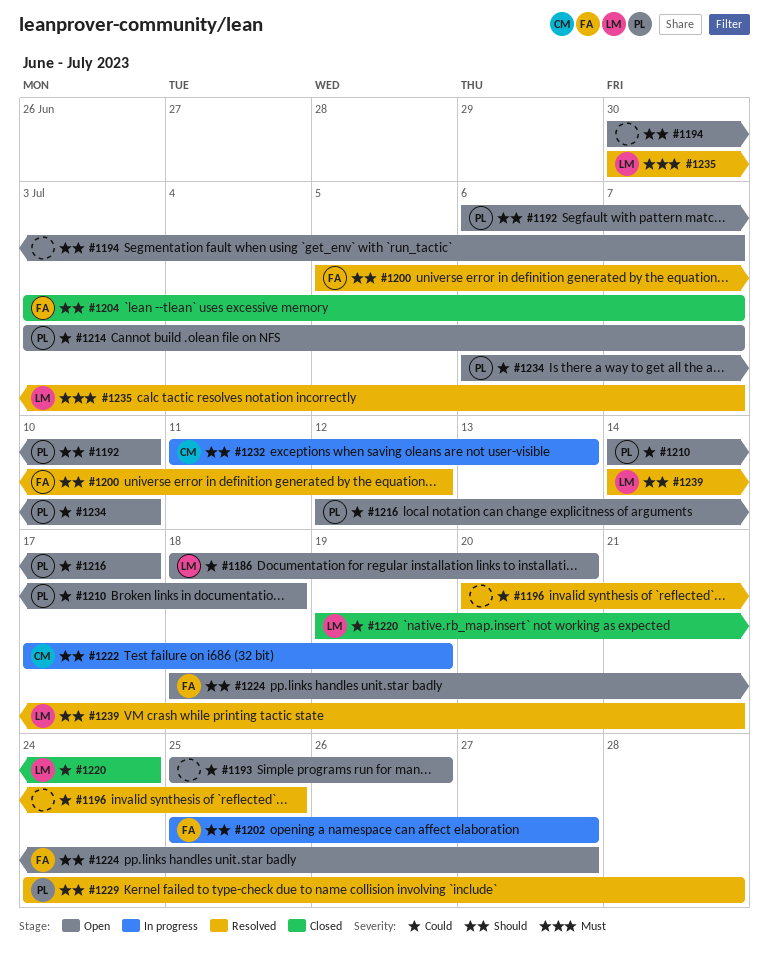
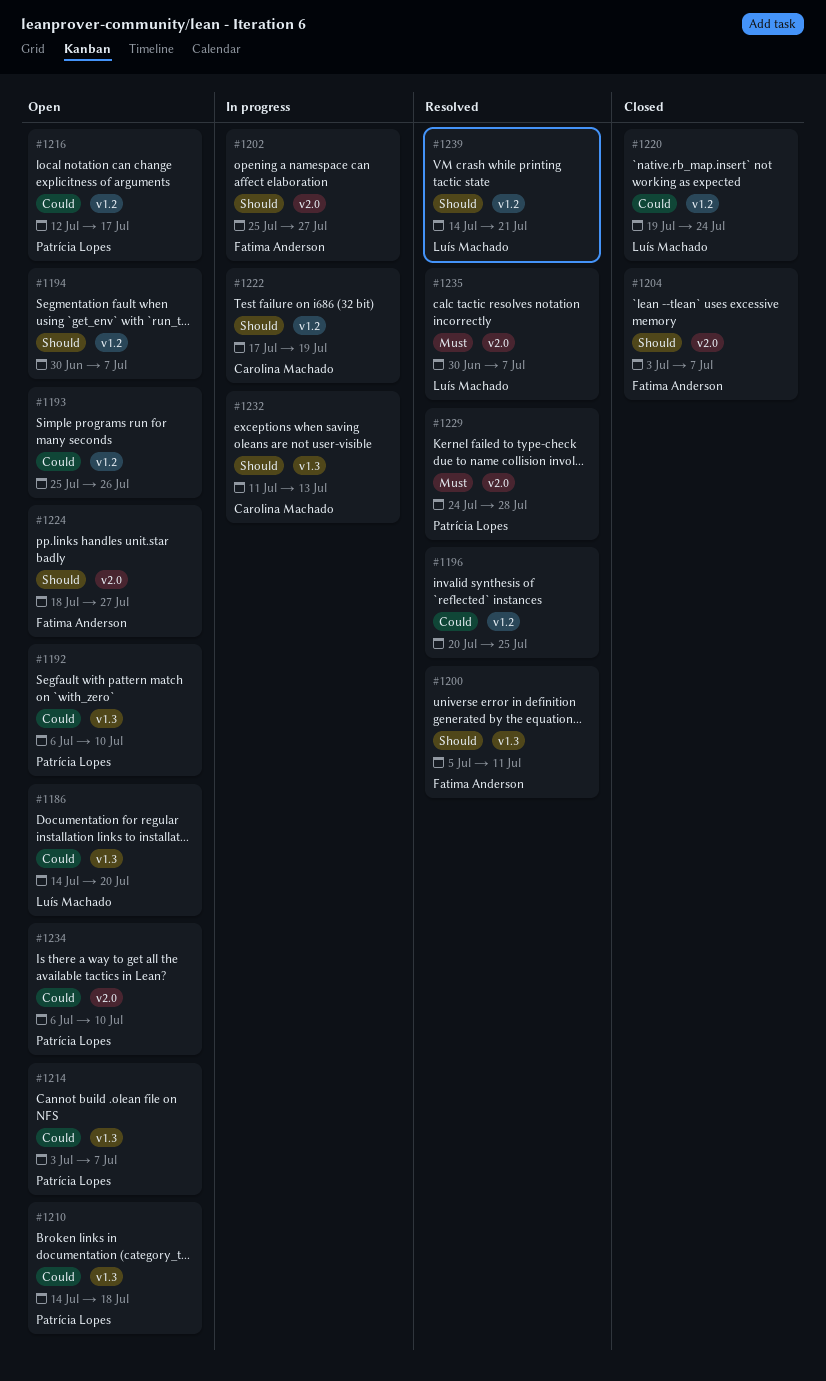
#1186, start: Jul 18 -> Jul 14
#1192, priority: Should -> Could
#1200, due: Jul 12 -> Jul 11
#1229, priority: Should -> Must

